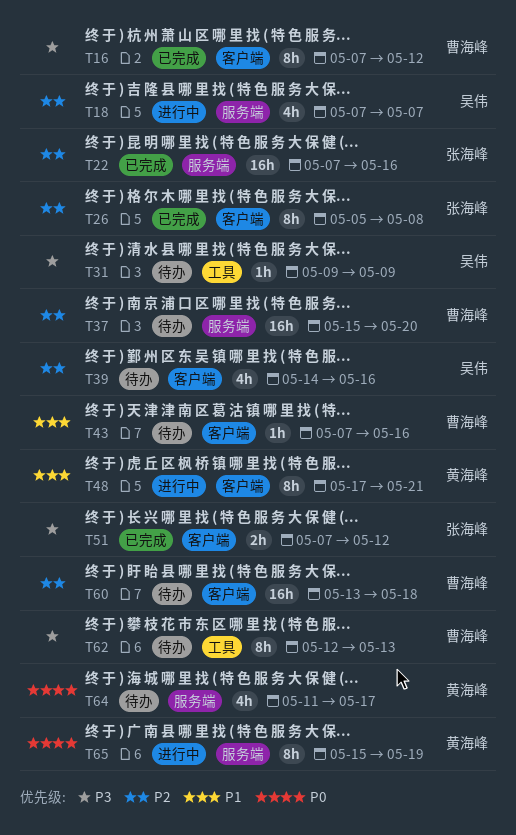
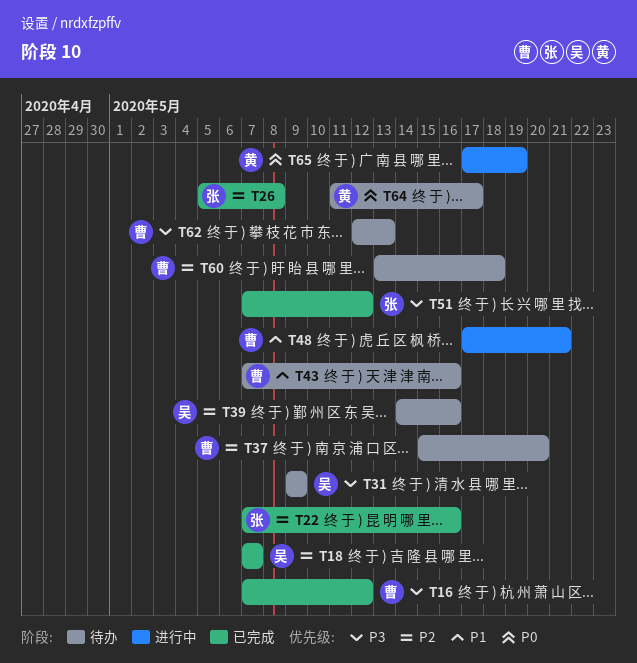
T18, status: 进行中 -> 已完成
T48, owner: 黄海峰 -> 曹海峰
T65, start: May 15 -> May 17

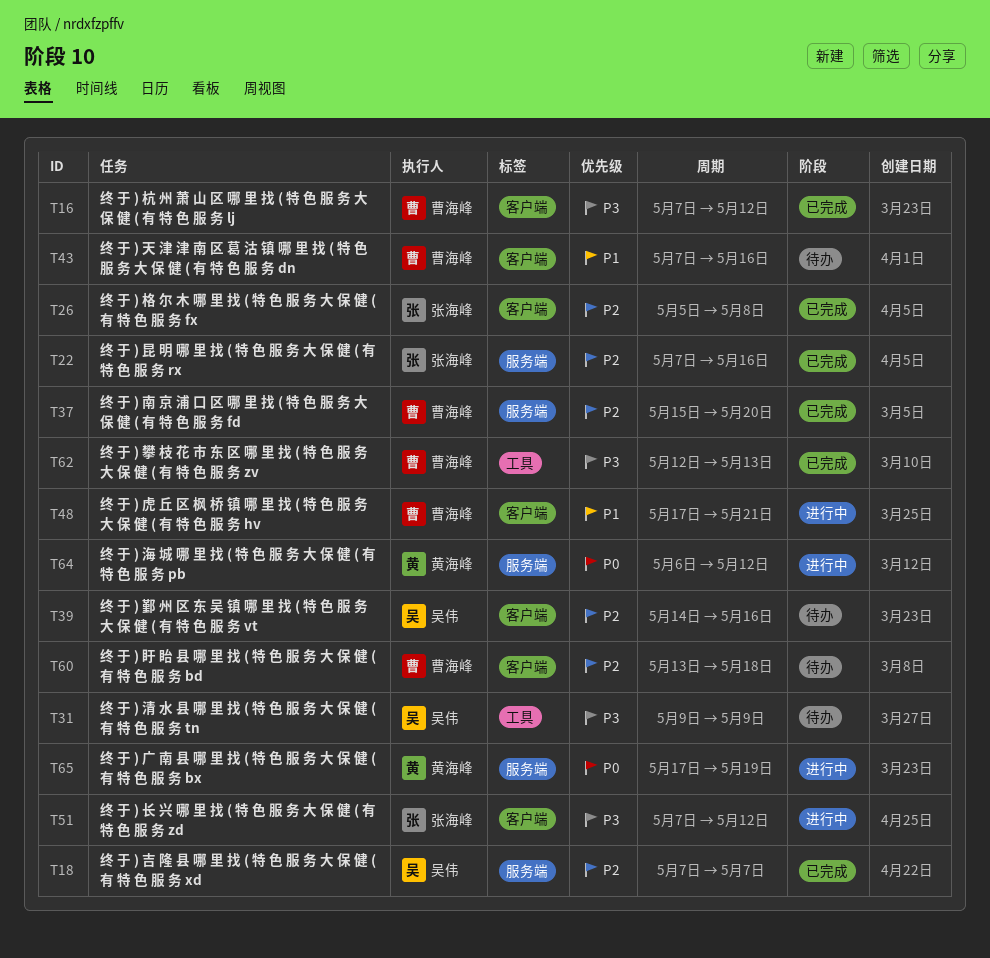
T37, status: 待办 -> 已完成
T51, status: 已完成 -> 进行中
T62, status: 待办 -> 已完成
T64, status: 待办 -> 进行中
T64, start: May 11 -> May 6
T64, due: May 17 -> May 12

